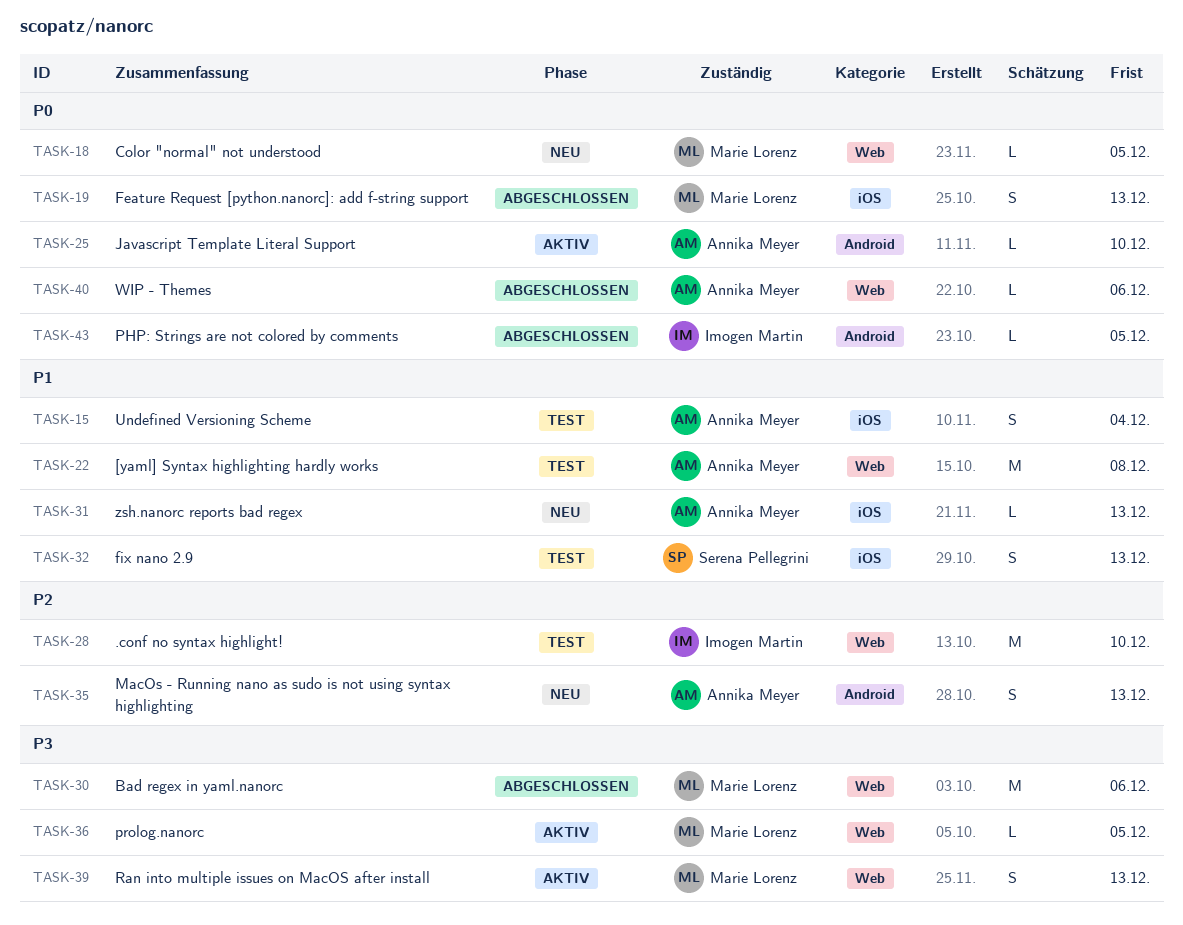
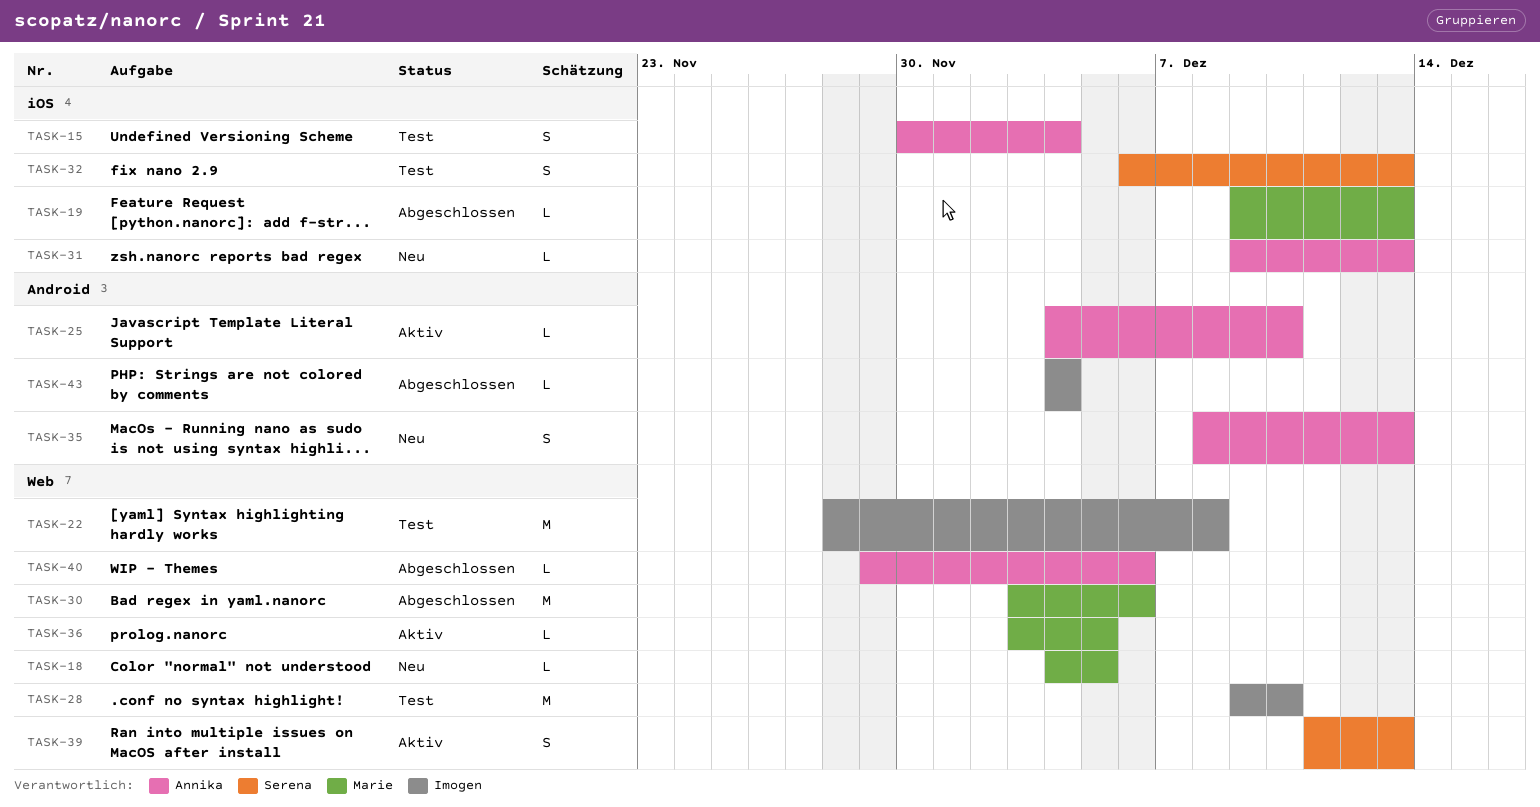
TASK-19, estimate: S -> L
TASK-22, owner: Annika Meyer -> Imogen Martin
TASK-39, owner: Marie Lorenz -> Serena Pellegrini
TASK-43, due: Dec 5 -> Dec 4

